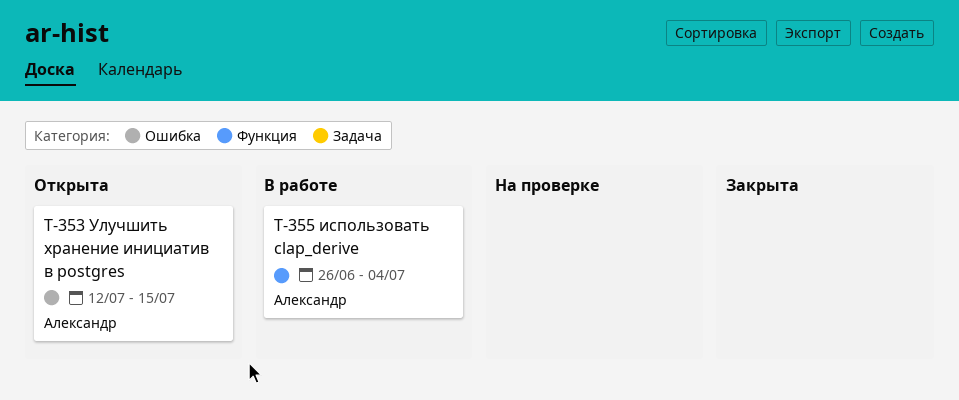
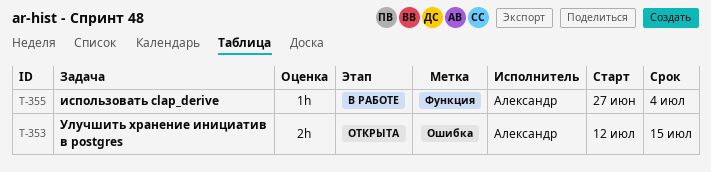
T-355, start: Jun 26 -> Jun 27

